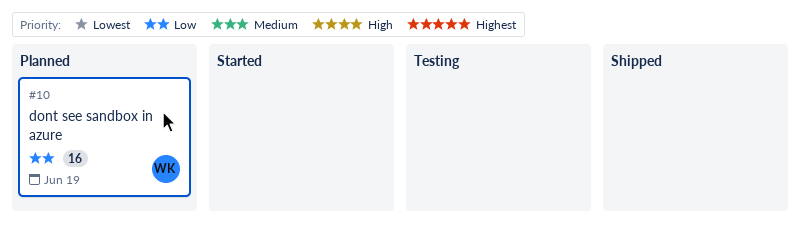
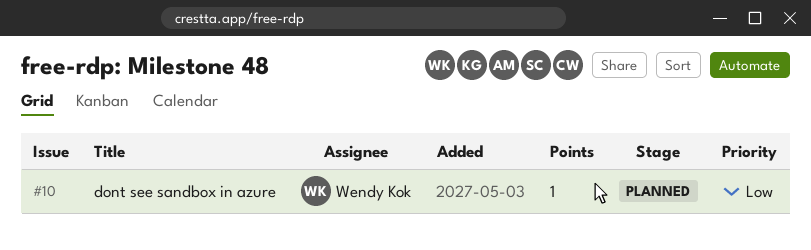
#10, estimate: 16 -> 1

